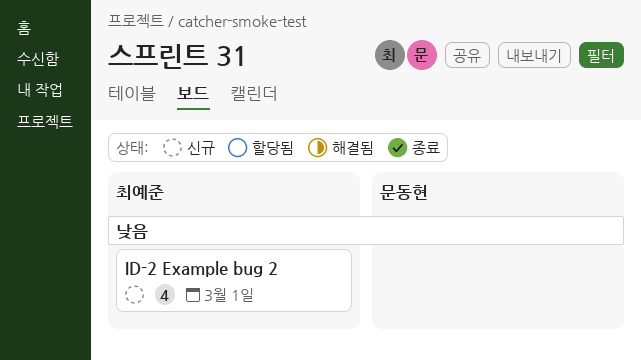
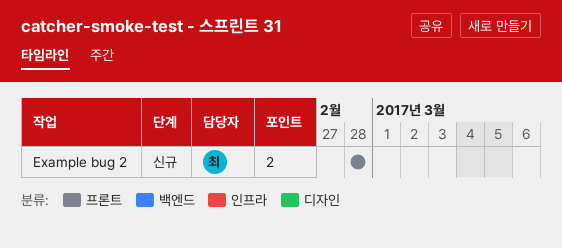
Example bug 2, estimate: 4 -> 2
Example bug 2, due: Mar 1 -> Feb 28

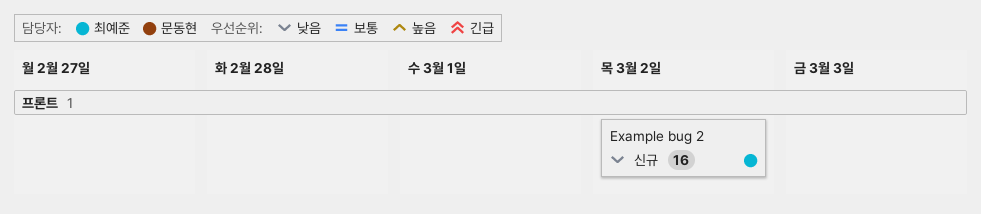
Example bug 2, estimate: 2 -> 16
Example bug 2, due: Feb 28 -> Mar 2

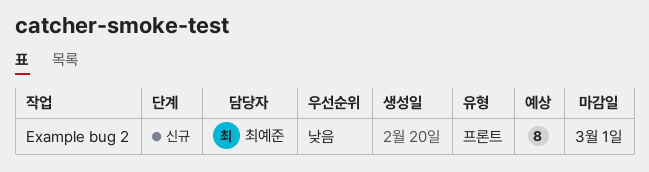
Example bug 2, estimate: 16 -> 8
Example bug 2, due: Mar 2 -> Mar 1

